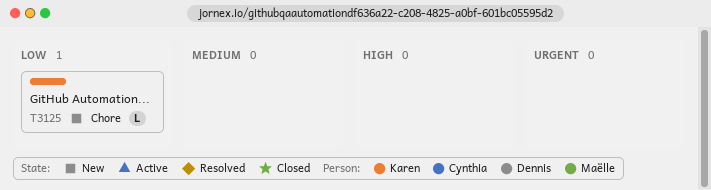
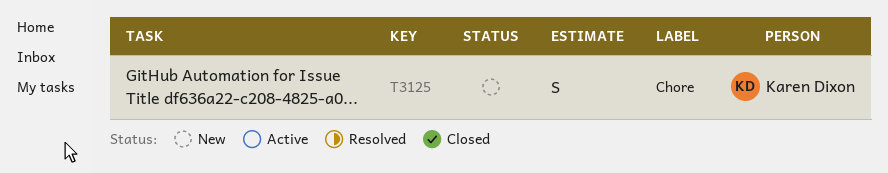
T3125, estimate: L -> S

